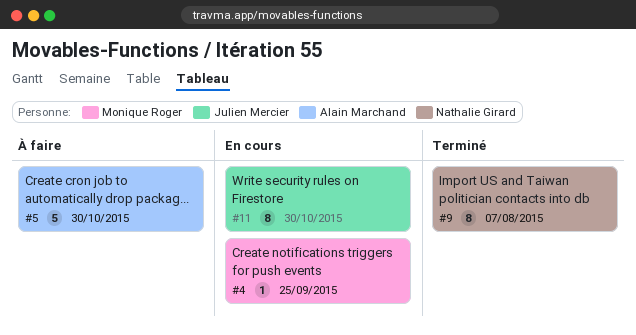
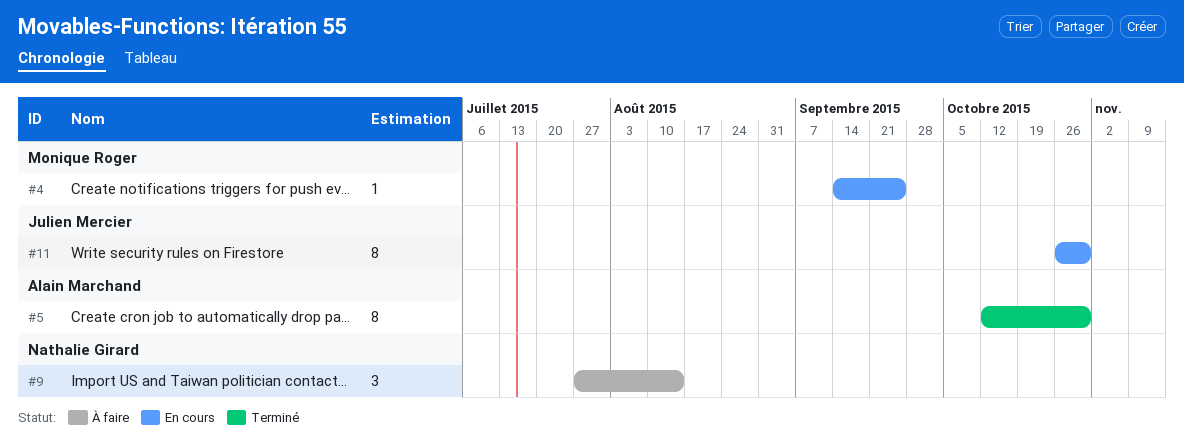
#5, status: À faire -> Terminé
#5, estimate: 5 -> 8
#9, status: Terminé -> À faire
#9, estimate: 8 -> 3
#9, due: Aug 7 -> Aug 14

